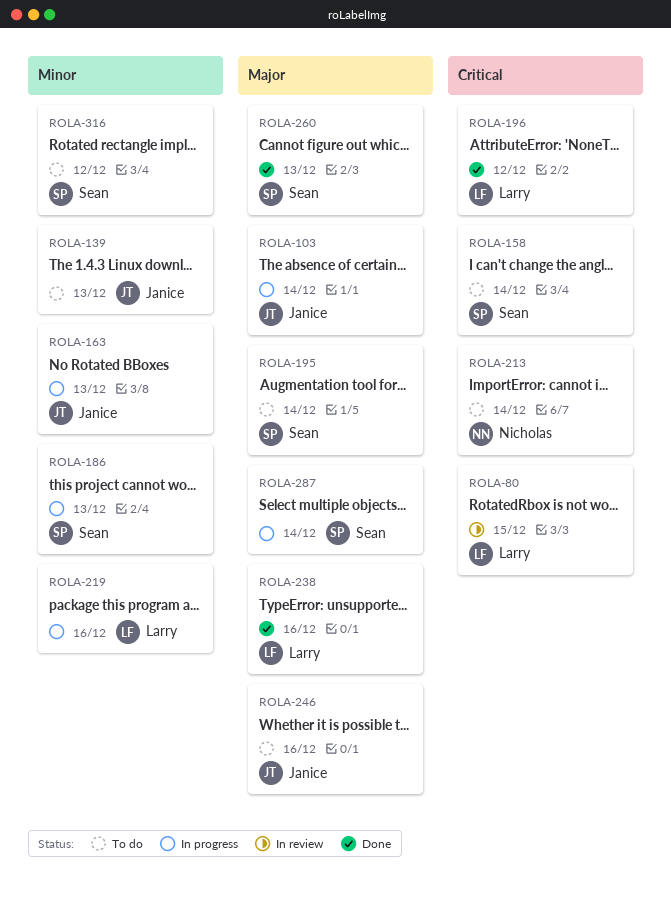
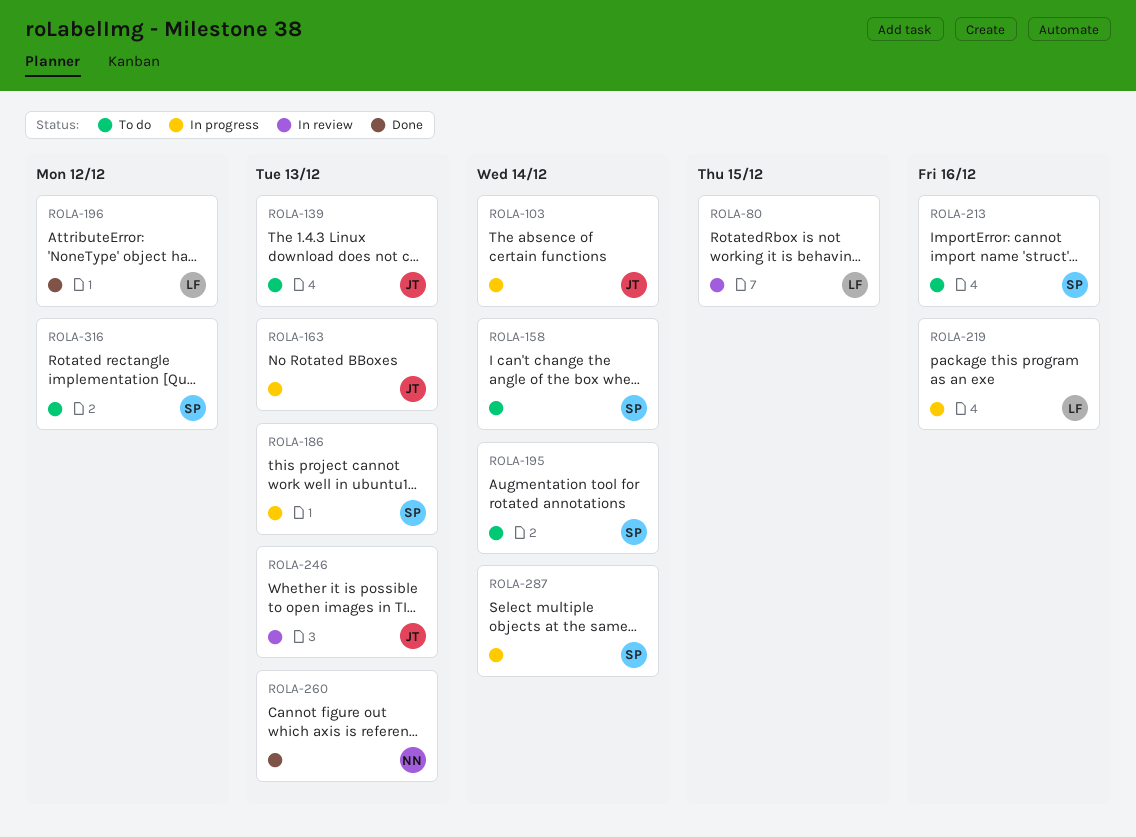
ROLA-213, owner: Nicholas -> Sean
ROLA-213, due: Dec 14 -> Dec 16
ROLA-238: present -> none
ROLA-246, status: To do -> In review
ROLA-246, due: Dec 16 -> Dec 13
ROLA-260, owner: Sean -> Nicholas

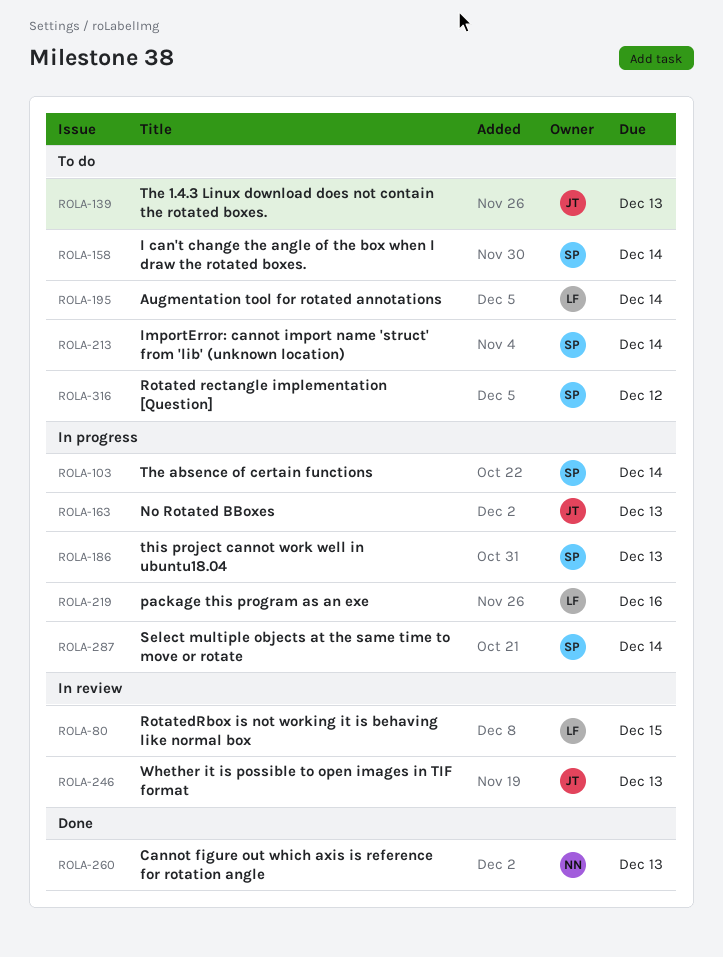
ROLA-103, owner: JT -> SP
ROLA-195, owner: SP -> LF
ROLA-196: present -> none
ROLA-213, due: Dec 16 -> Dec 14

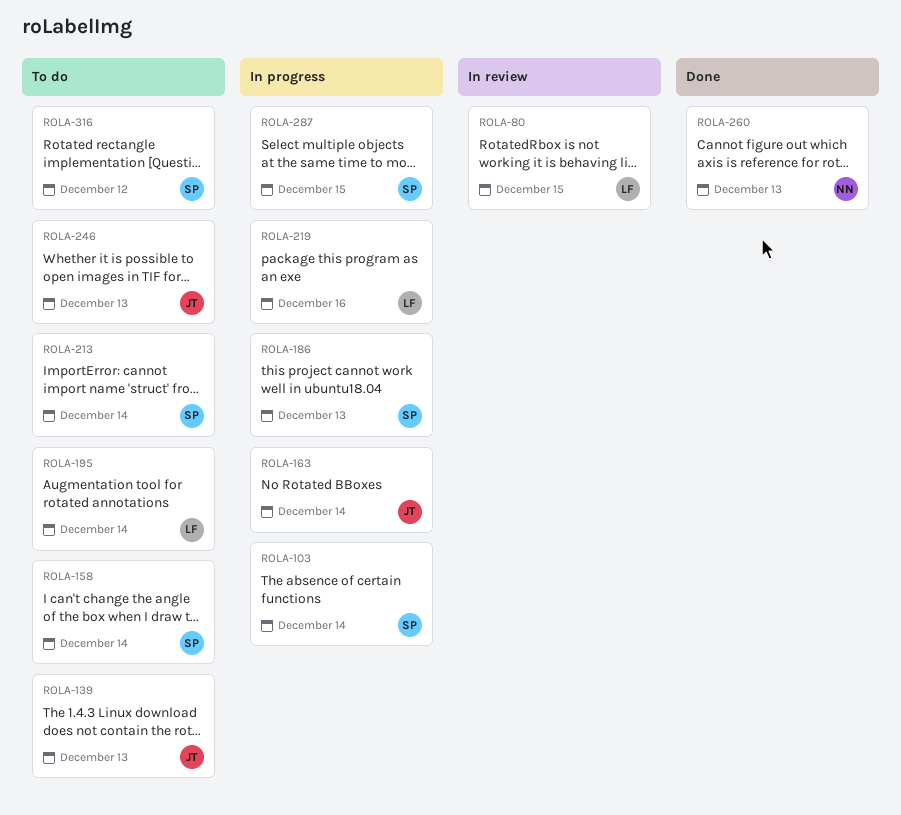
ROLA-163, due: Dec 13 -> Dec 14
ROLA-246, status: In review -> To do
ROLA-287, due: Dec 14 -> Dec 15

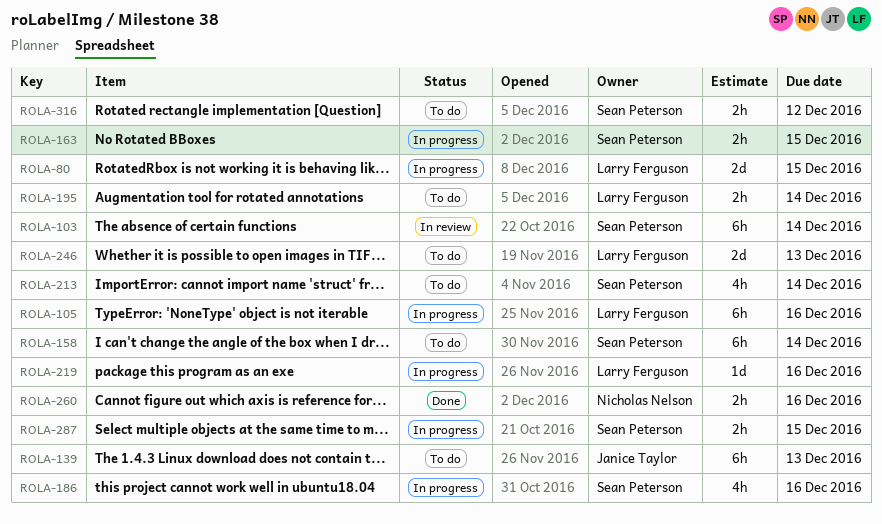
ROLA-80, status: In review -> In progress
ROLA-103, status: In progress -> In review
ROLA-105: none -> present
ROLA-163, owner: Janice Taylor -> Sean Peterson
ROLA-163, due: Dec 14 -> Dec 15
ROLA-186, due: Dec 13 -> Dec 16
ROLA-246, owner: Janice Taylor -> Larry Ferguson
ROLA-260, due: Dec 13 -> Dec 16

